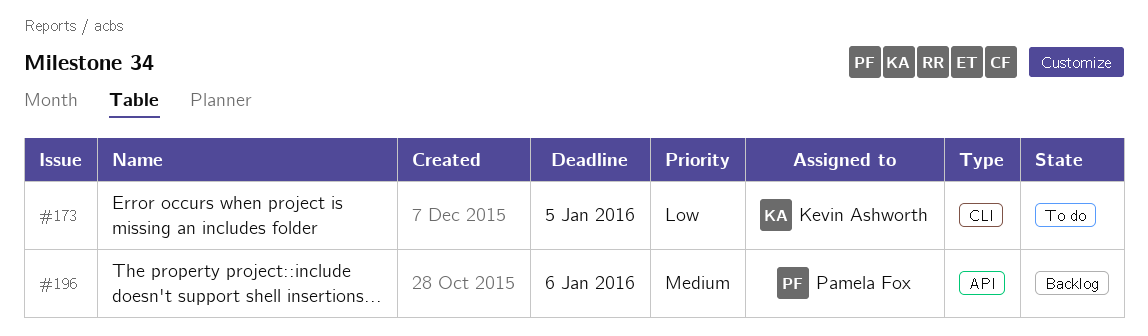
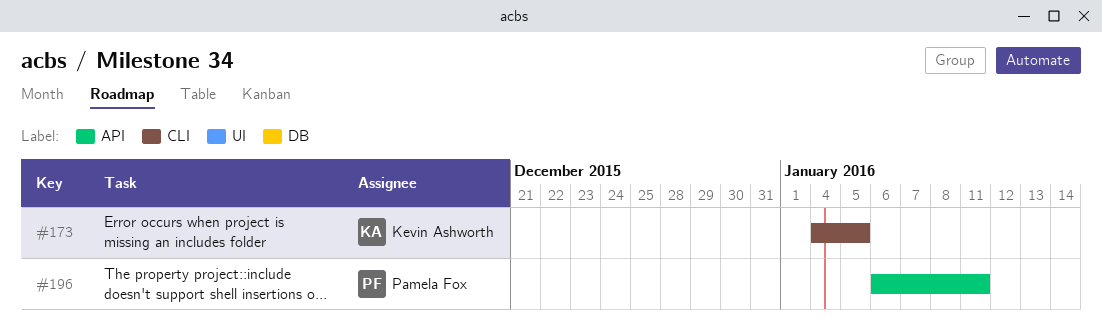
#196, due: Jan 6 -> Jan 11

